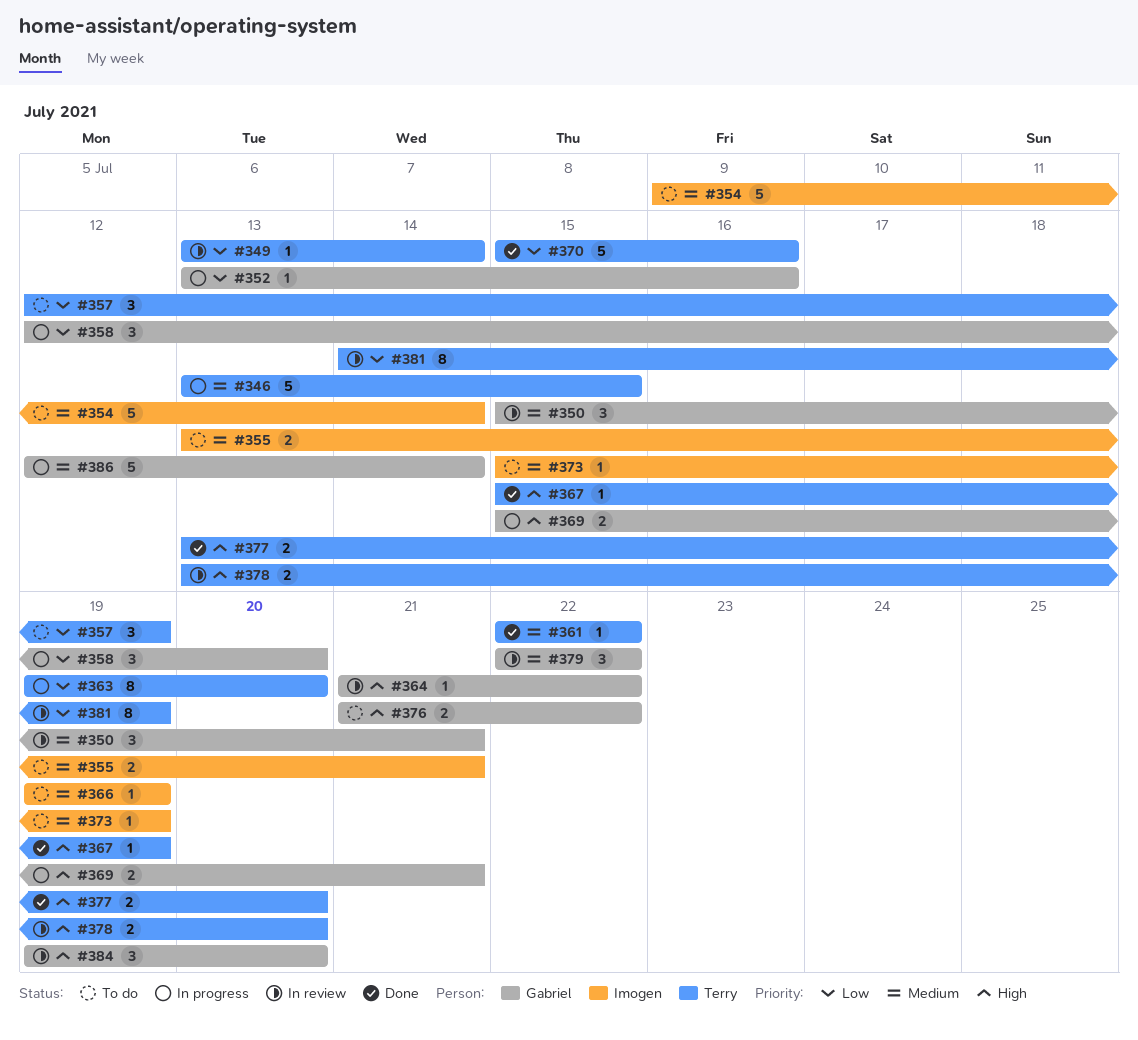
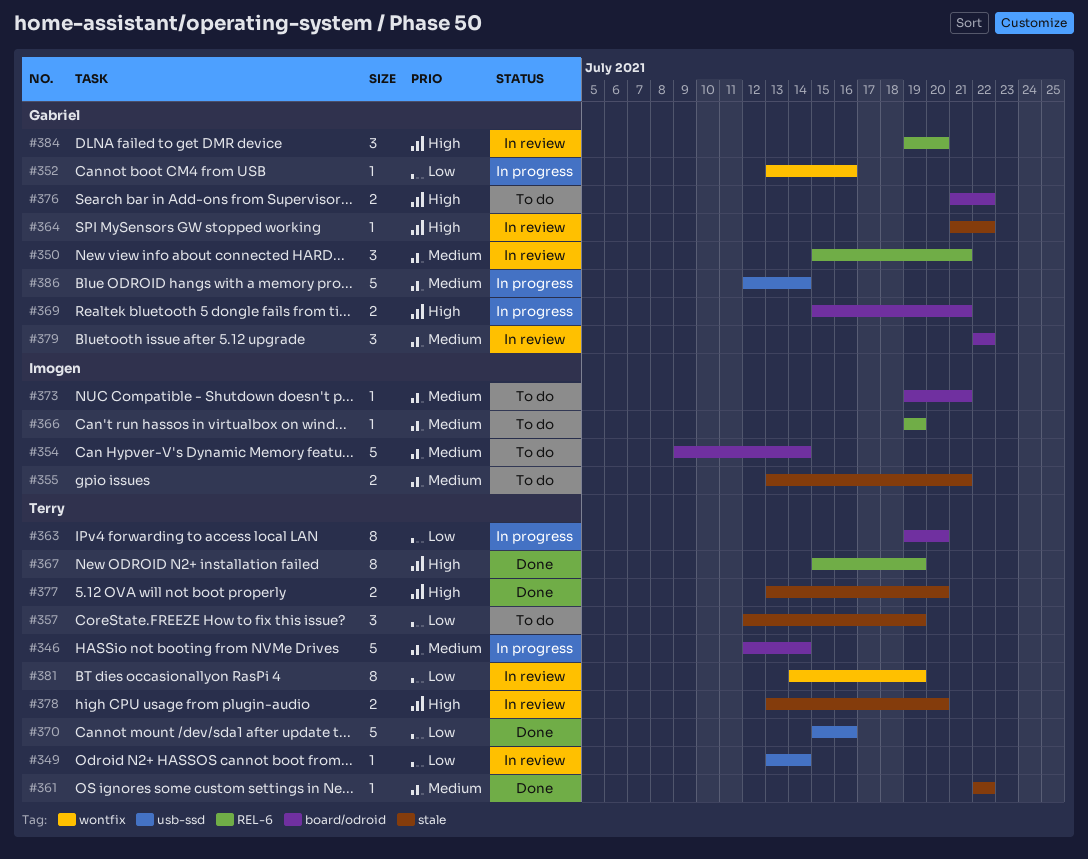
#346, start: Jul 13 -> Jul 12
#346, due: Jul 15 -> Jul 14
#358: present -> none
#367, estimate: 1 -> 8
#373, start: Jul 15 -> Jul 19
#373, due: Jul 19 -> Jul 21

